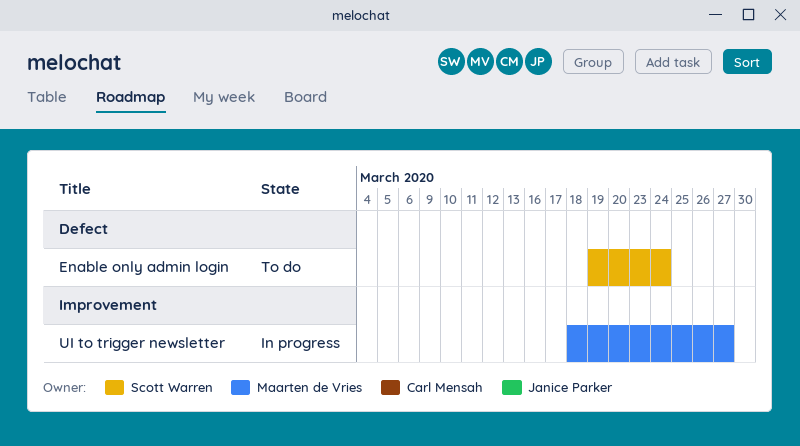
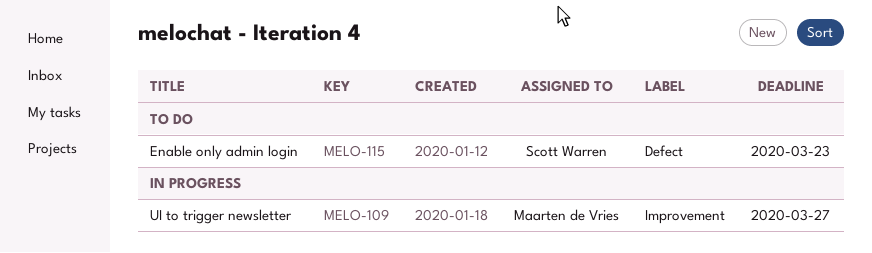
Enable only admin login, due: Mar 24 -> Mar 23

